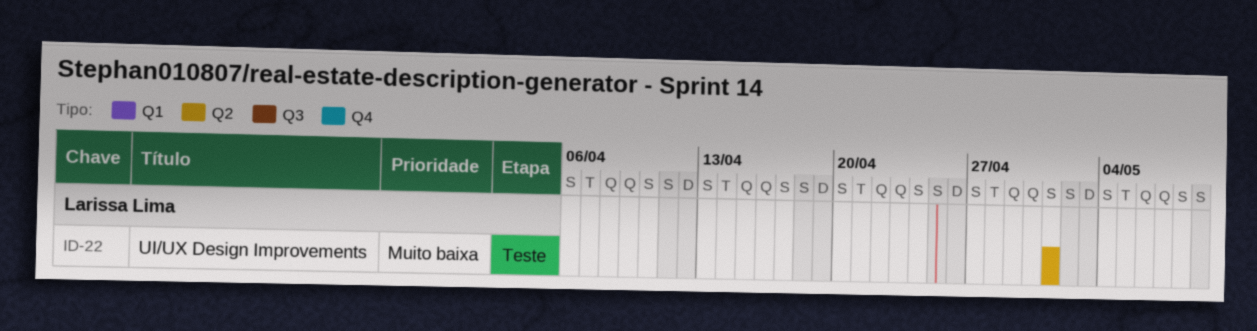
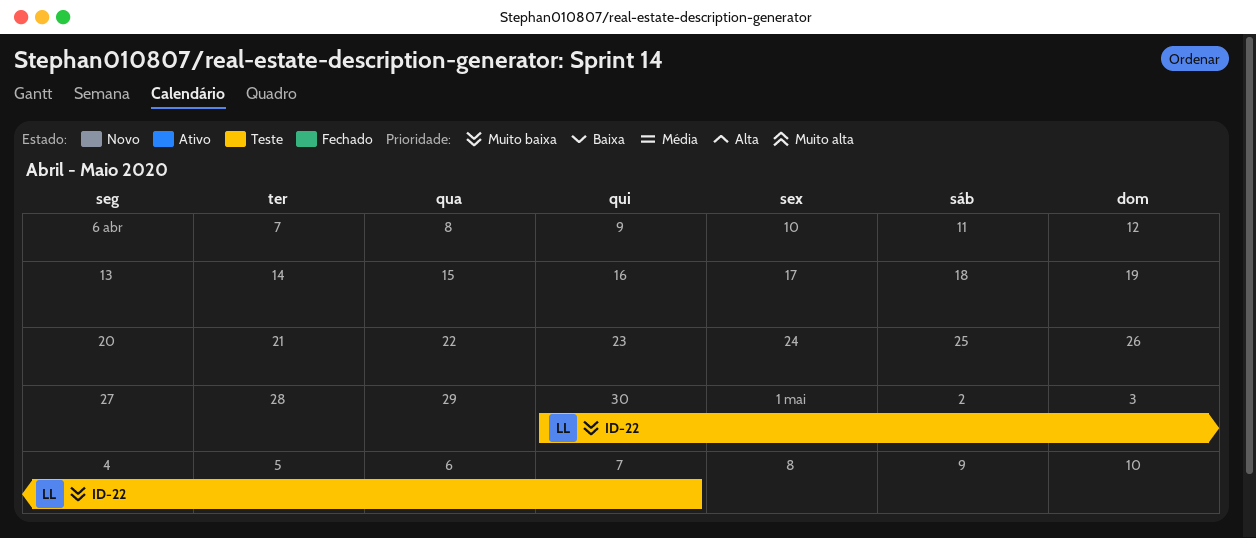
ID-22, start: May 1 -> Apr 30
ID-22, due: May 1 -> May 7

